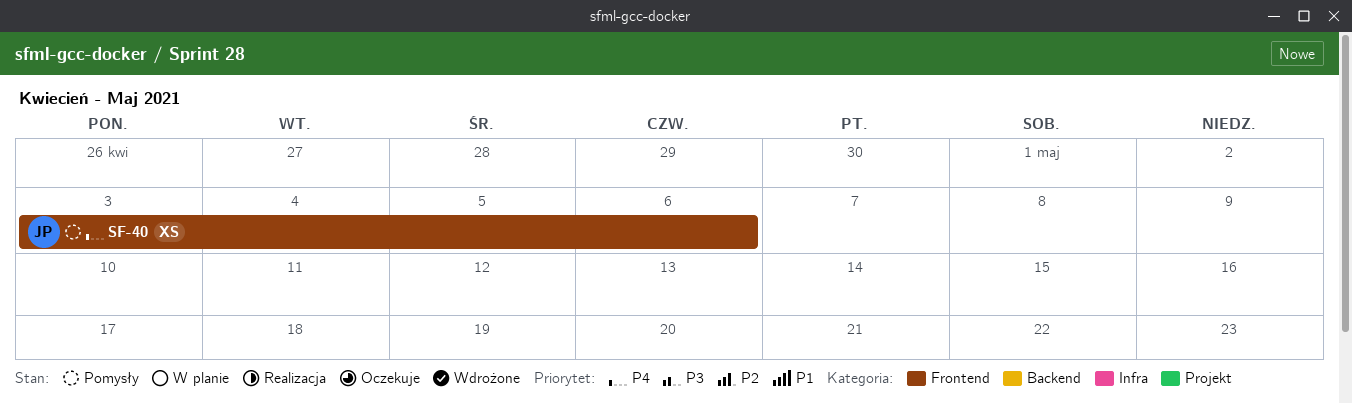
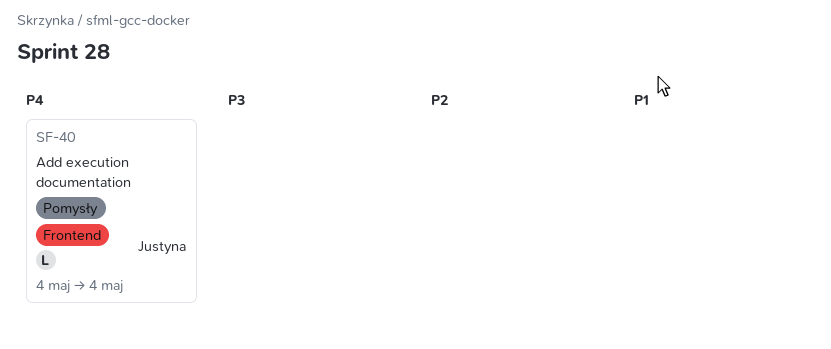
SF-40, estimate: XS -> L
SF-40, start: May 3 -> May 4
SF-40, due: May 6 -> May 4

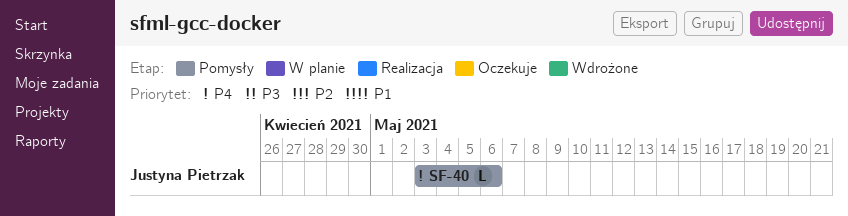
SF-40, start: May 4 -> May 3
SF-40, due: May 4 -> May 6

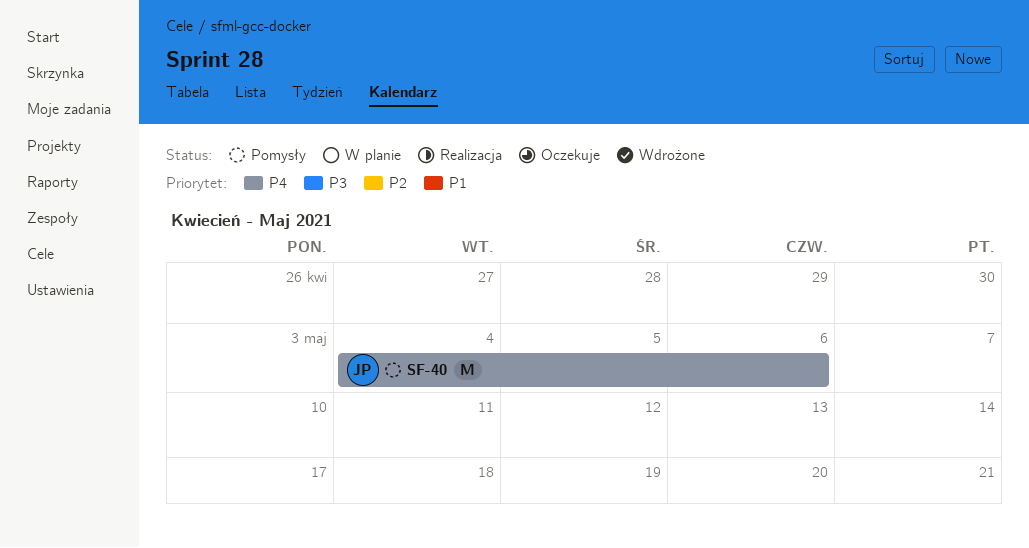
SF-40, estimate: L -> M
SF-40, start: May 3 -> May 4

